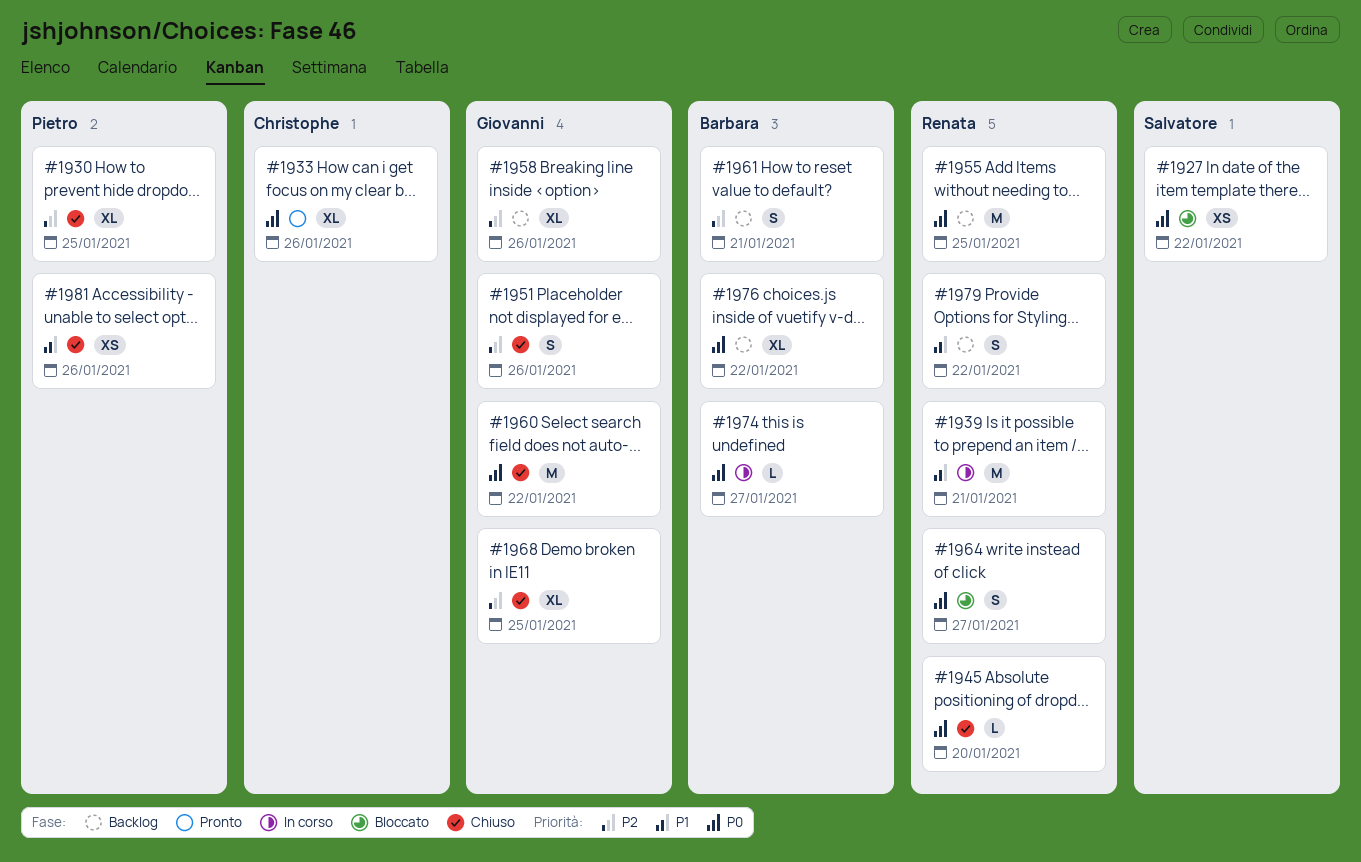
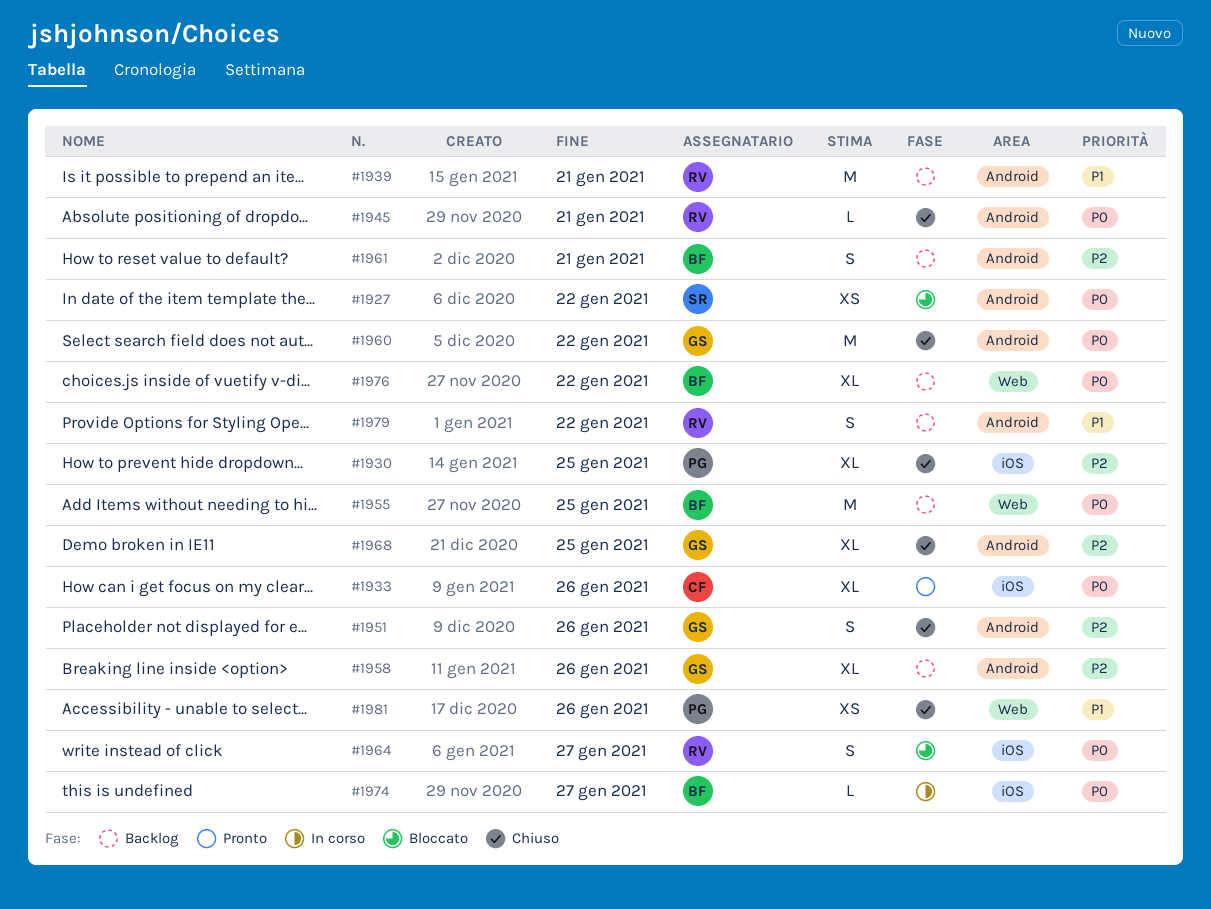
#1939, status: In corso -> Backlog
#1945, due: Jan 20 -> Jan 21
#1955, owner: Renata -> Barbara

